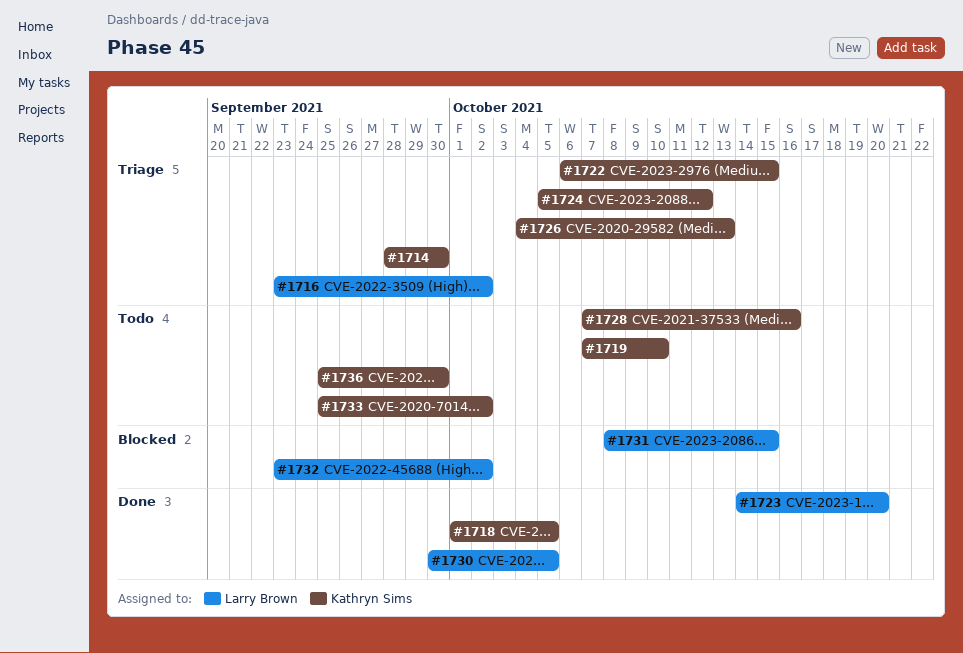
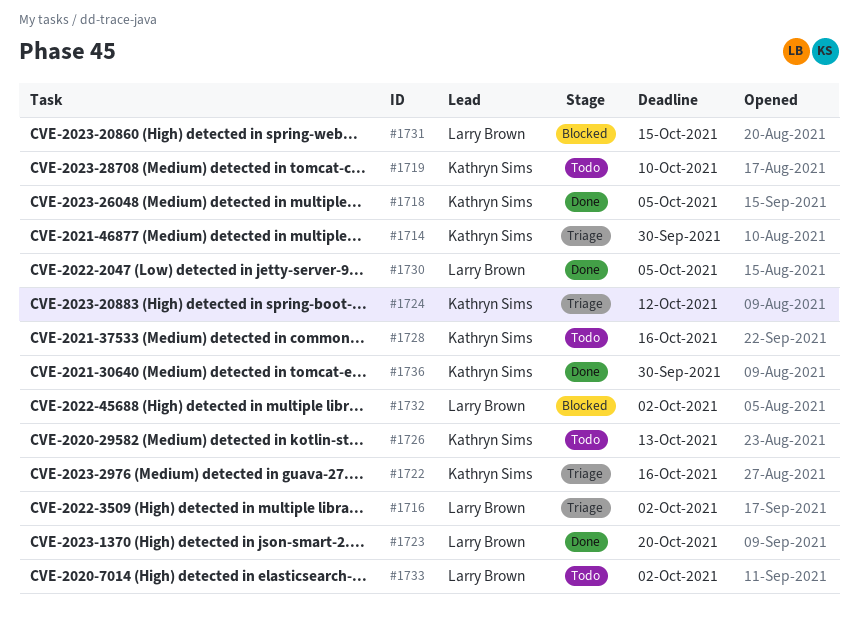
#1722, due: Oct 15 -> Oct 16
#1726, status: Triage -> Todo
#1733, owner: Kathryn Sims -> Larry Brown
#1736, status: Todo -> Done

